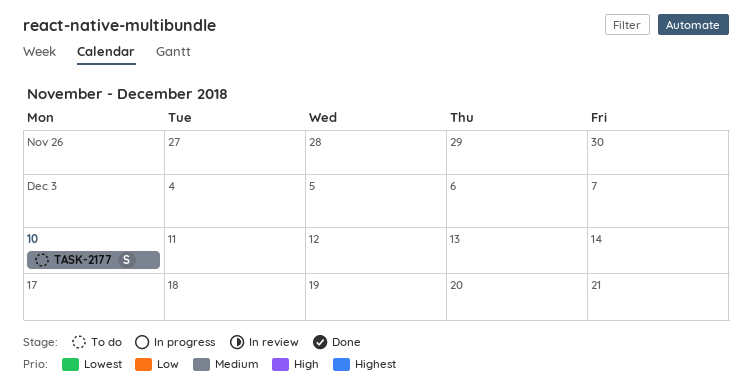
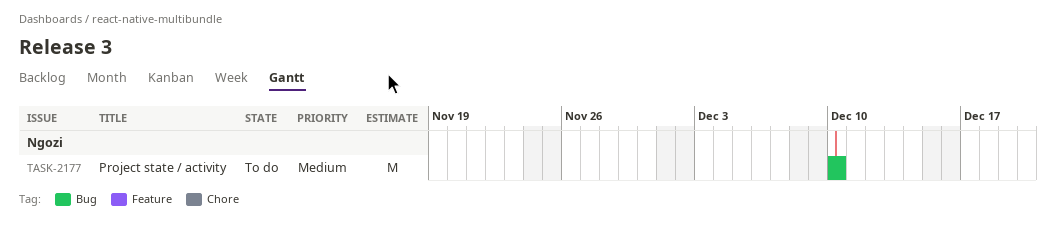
TASK-2177, estimate: S -> M

